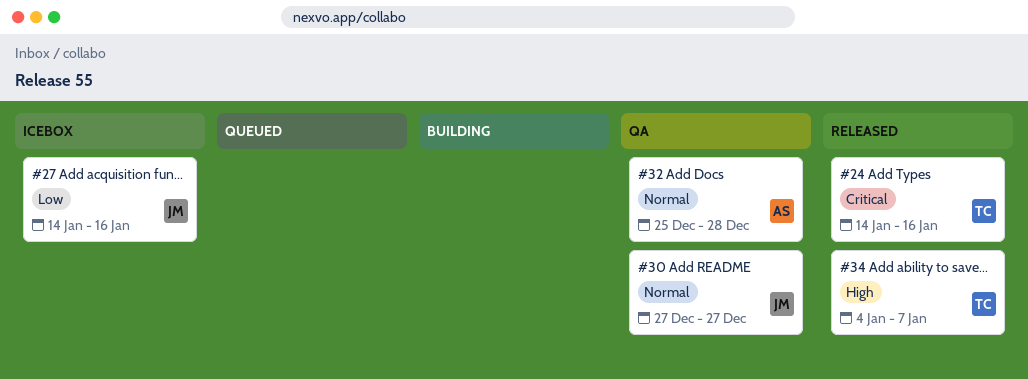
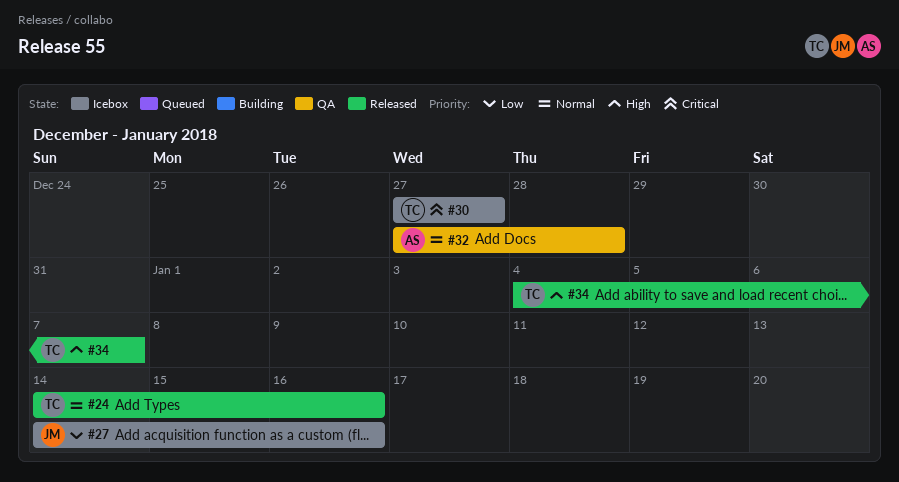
#24, priority: Critical -> Normal
#30, status: QA -> Icebox
#30, owner: JM -> TC
#30, priority: Normal -> Critical
#32, start: Dec 25 -> Dec 27

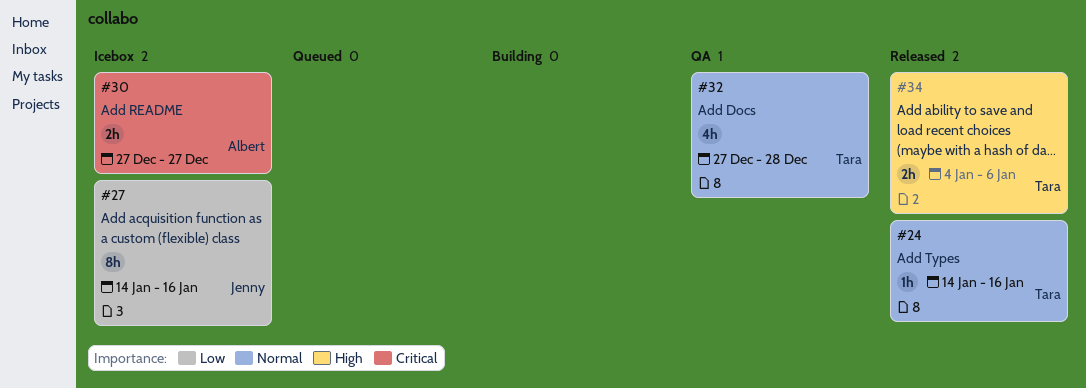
#30, owner: Tara -> Albert
#32, owner: Albert -> Tara
#34, due: Jan 7 -> Jan 6

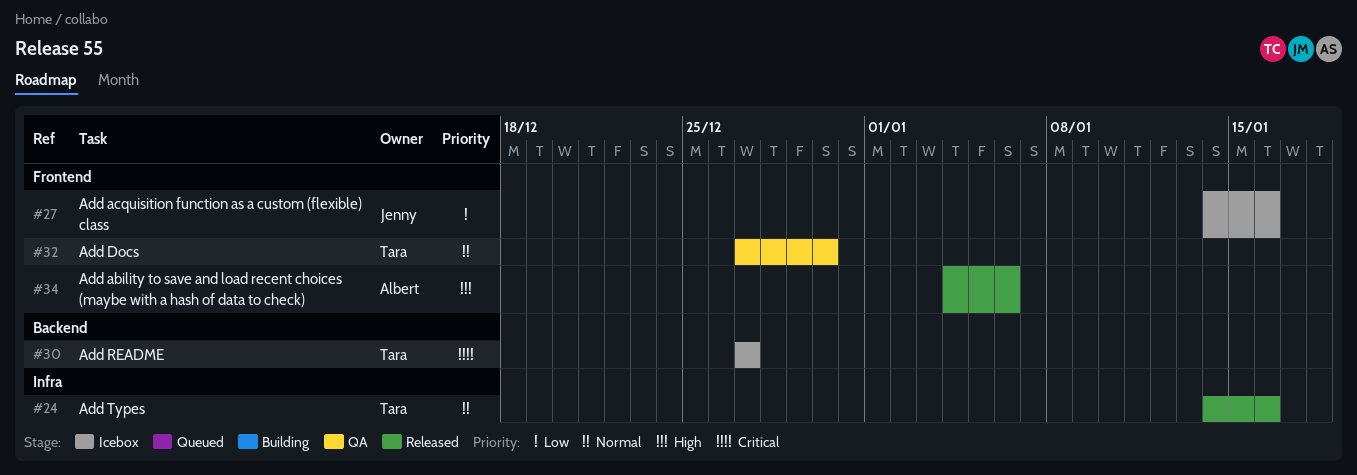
#30, owner: Albert -> Tara
#32, due: Dec 28 -> Dec 30
#34, owner: Tara -> Albert

